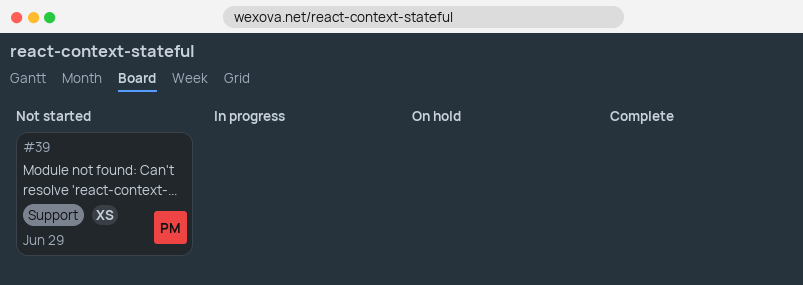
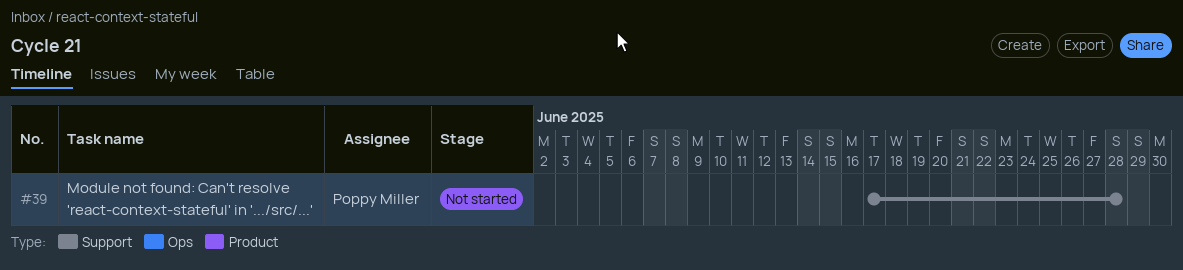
#39, due: Jun 29 -> Jun 28

